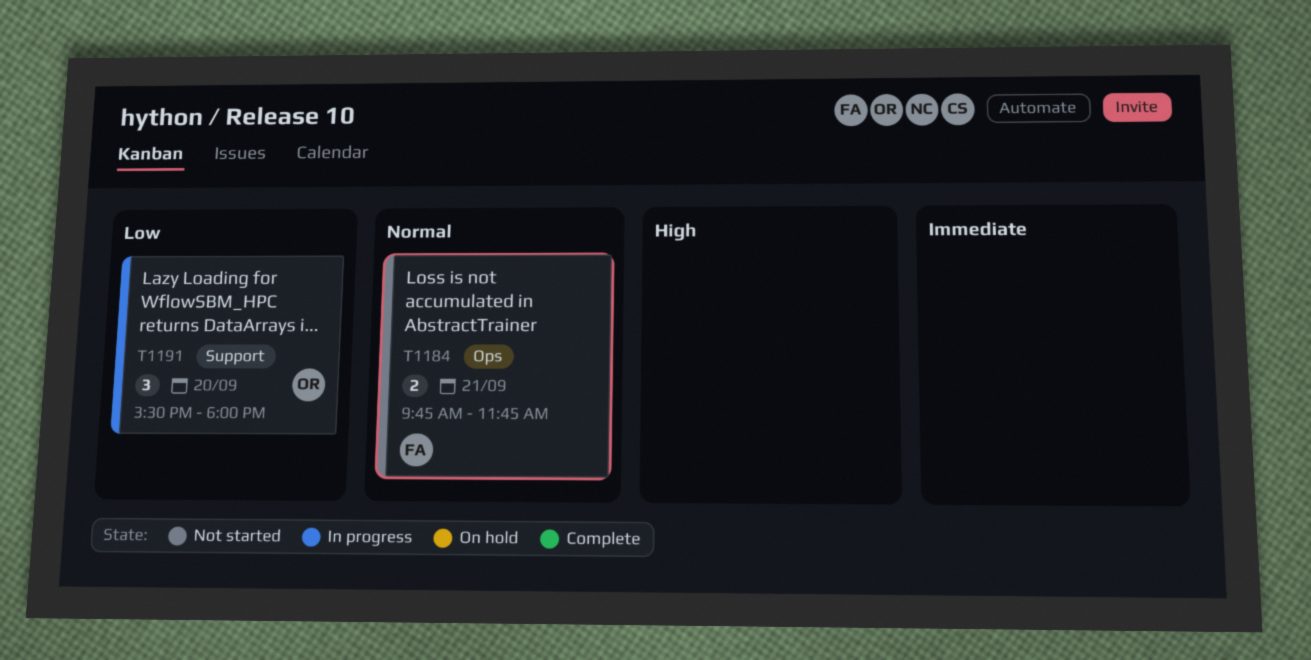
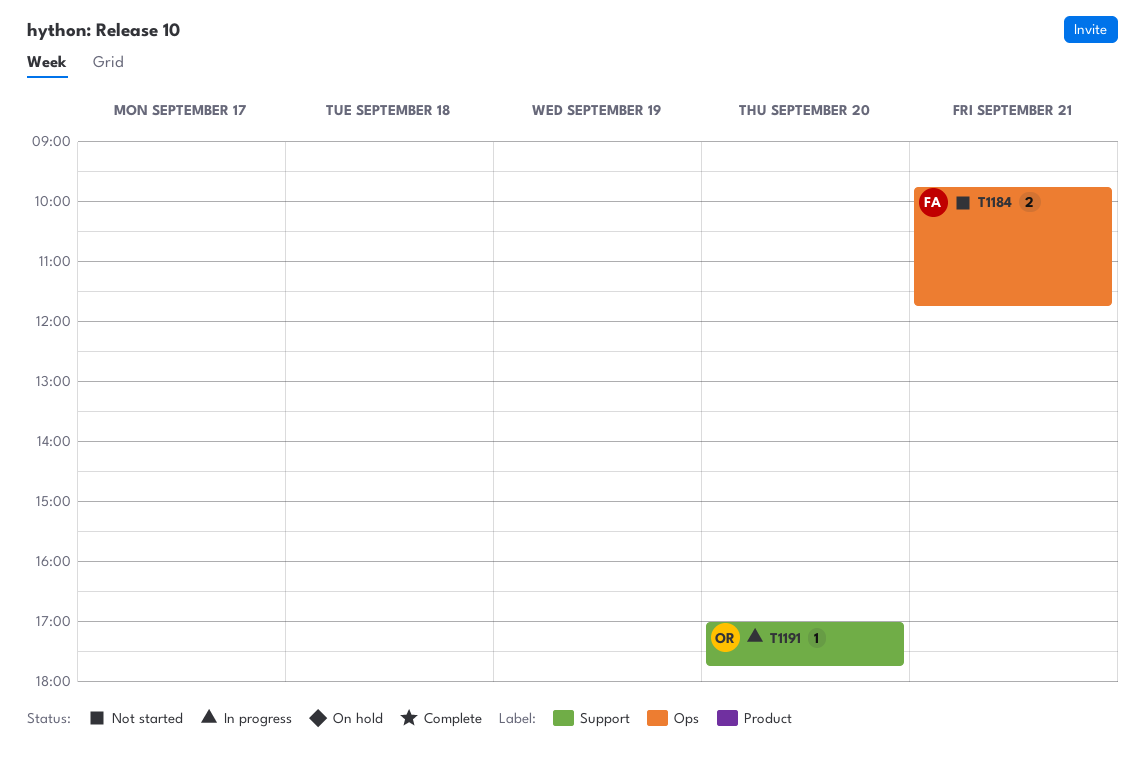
T1191, estimate: 3 -> 1
T1191, begins: 15:30 -> 17:00
T1191, ends: 18:00 -> 17:45

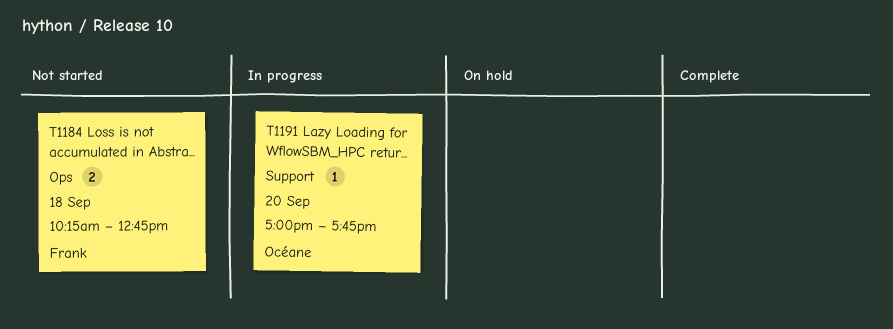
T1184, day: Sep 21 -> Sep 18
T1184, begins: 09:45 -> 10:15
T1184, ends: 11:45 -> 12:45

